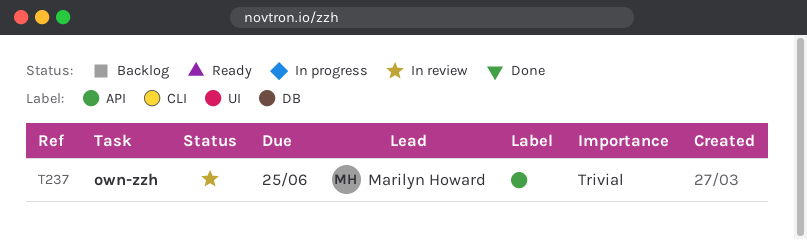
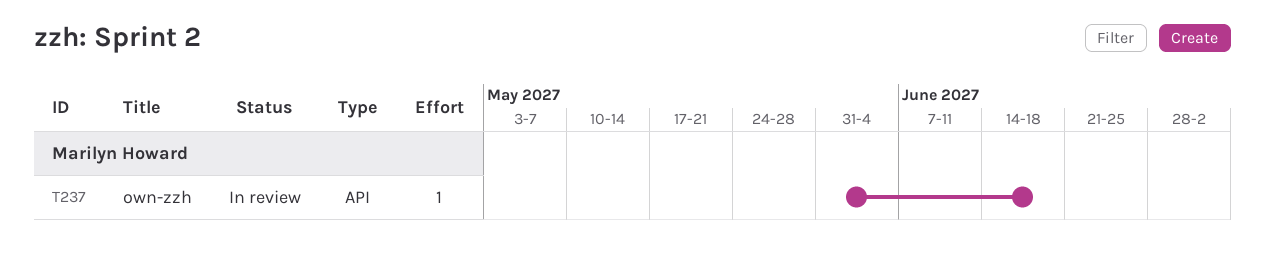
T237, due: Jun 25 -> Jun 18

